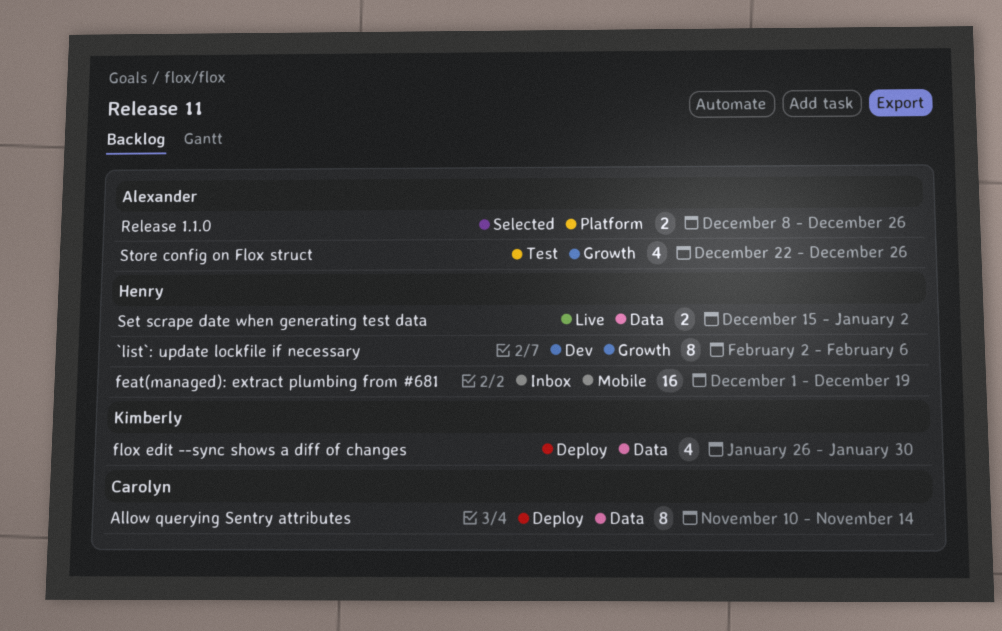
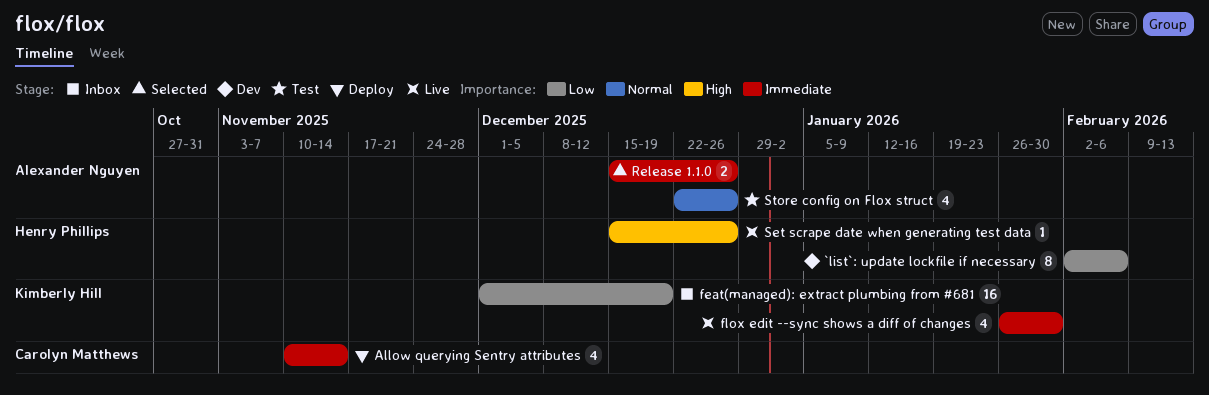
Allow querying Sentry attributes, estimate: 8 -> 4
feat(managed): extract plumbing from #681, owner: Henry Phillips -> Kimberly Hill
flox edit --sync shows a diff of changes, status: Deploy -> Live
Release 1.1.0, start: Dec 8 -> Dec 15
Set scrape date when generating test data, estimate: 2 -> 1
Set scrape date when generating test data, due: Jan 2 -> Dec 26

